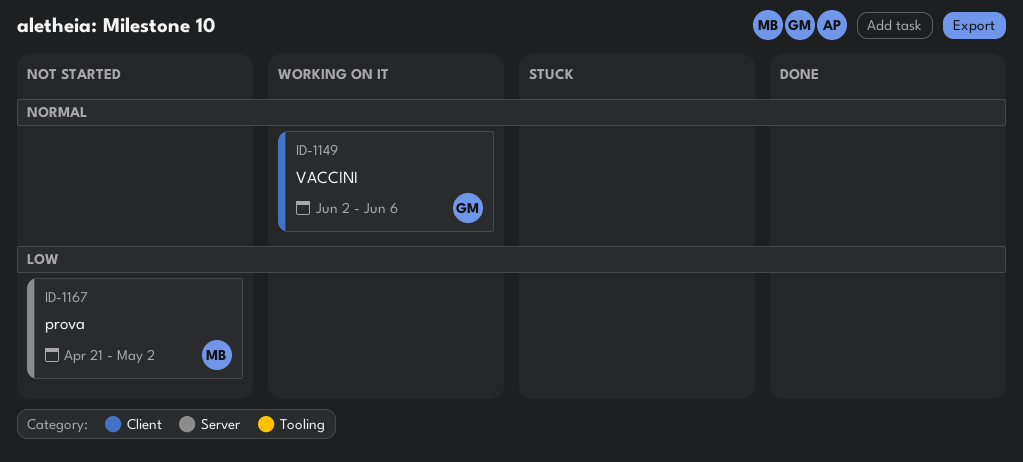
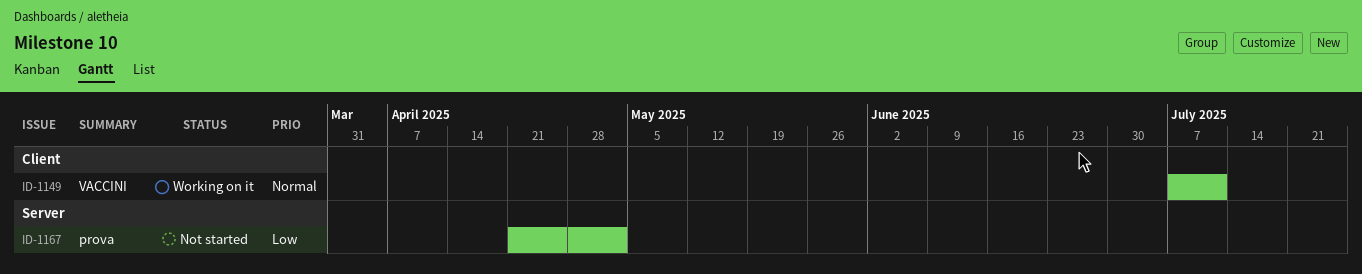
ID-1149, start: Jun 2 -> Jul 7
ID-1149, due: Jun 6 -> Jul 11

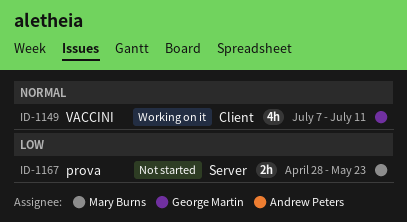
ID-1167, start: Apr 21 -> Apr 28
ID-1167, due: May 2 -> May 23

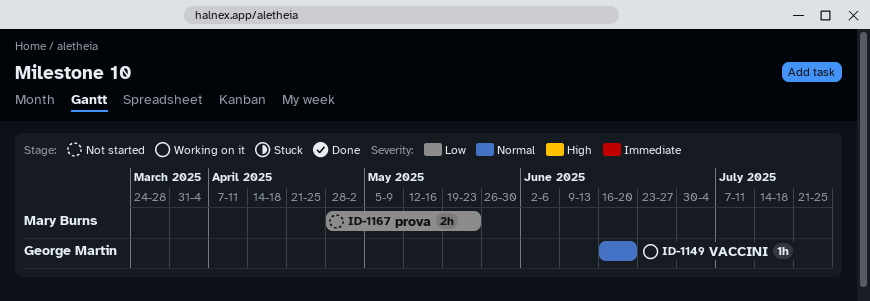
ID-1149, estimate: 4h -> 1h
ID-1149, start: Jul 7 -> Jun 16
ID-1149, due: Jul 11 -> Jun 20

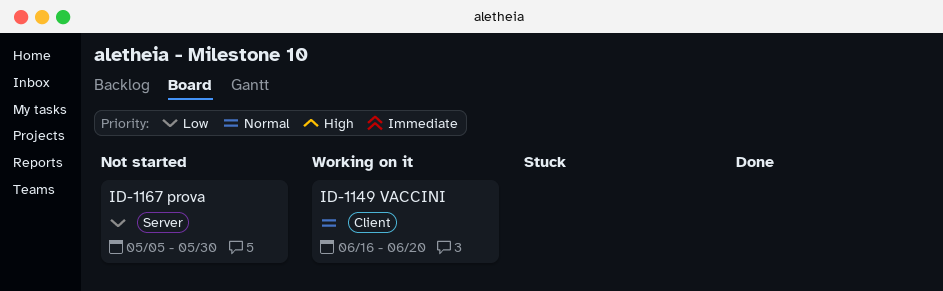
ID-1167, start: Apr 28 -> May 5
ID-1167, due: May 23 -> May 30

